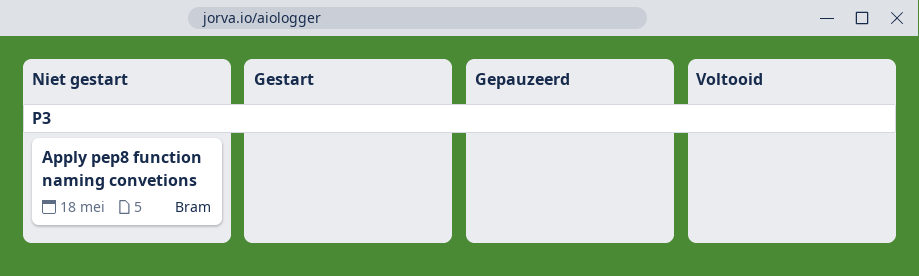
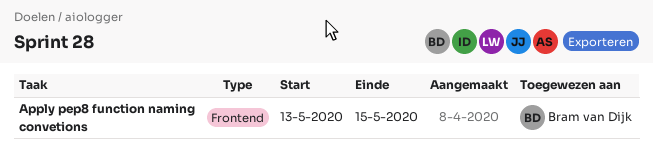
Apply pep8 function naming convetions, due: May 18 -> May 15

